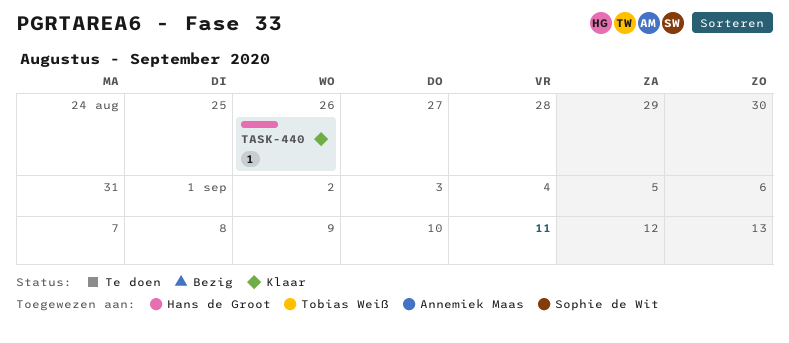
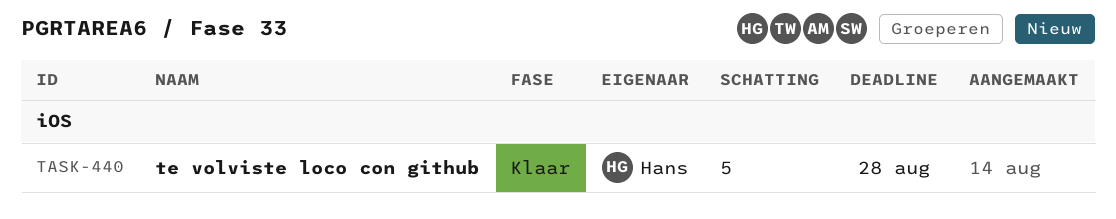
TASK-440, estimate: 1 -> 5
TASK-440, due: Aug 26 -> Aug 28

